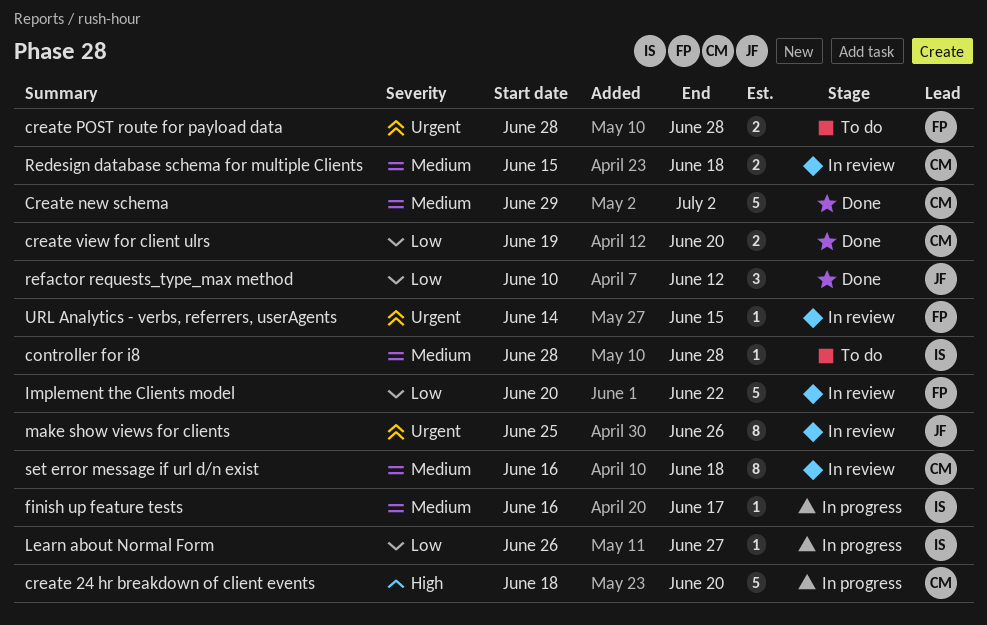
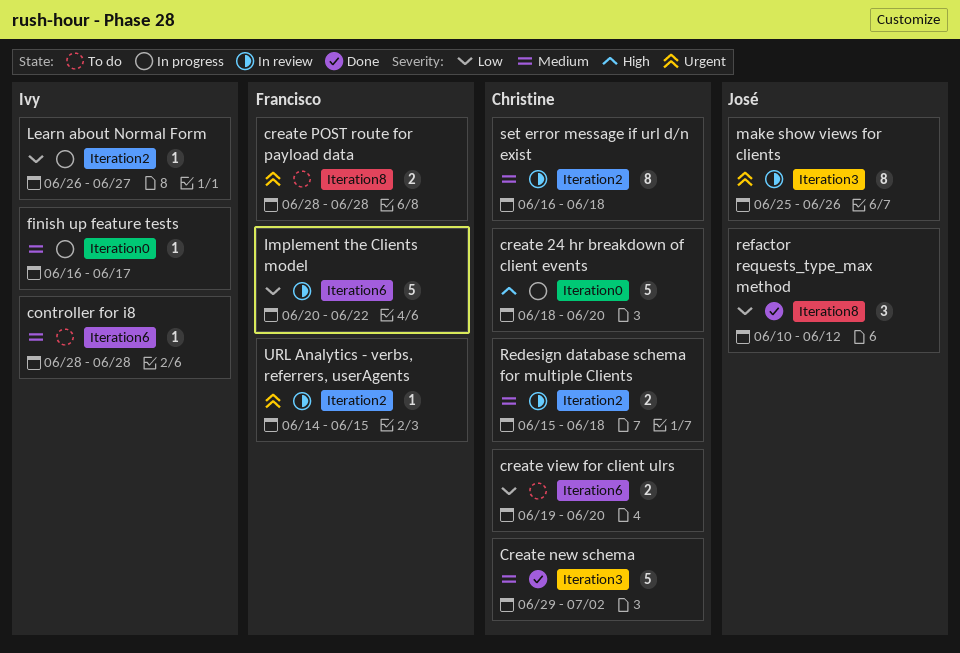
create view for client ulrs, status: Done -> To do

